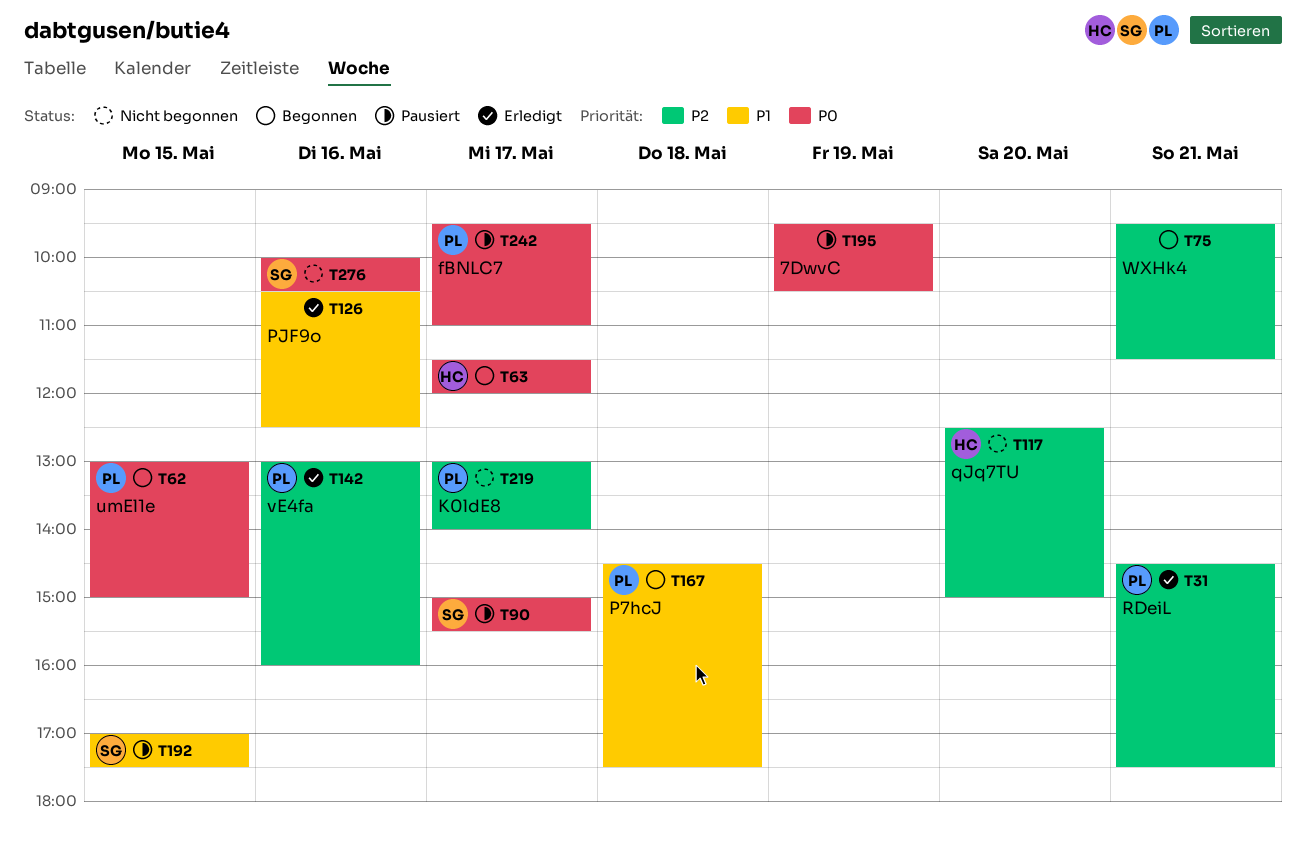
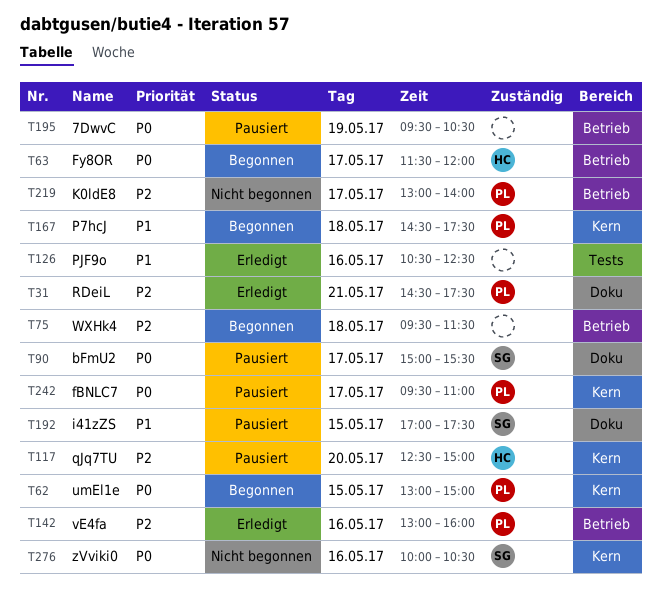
T75, day: May 21 -> May 18
T117, status: Nicht begonnen -> Pausiert

